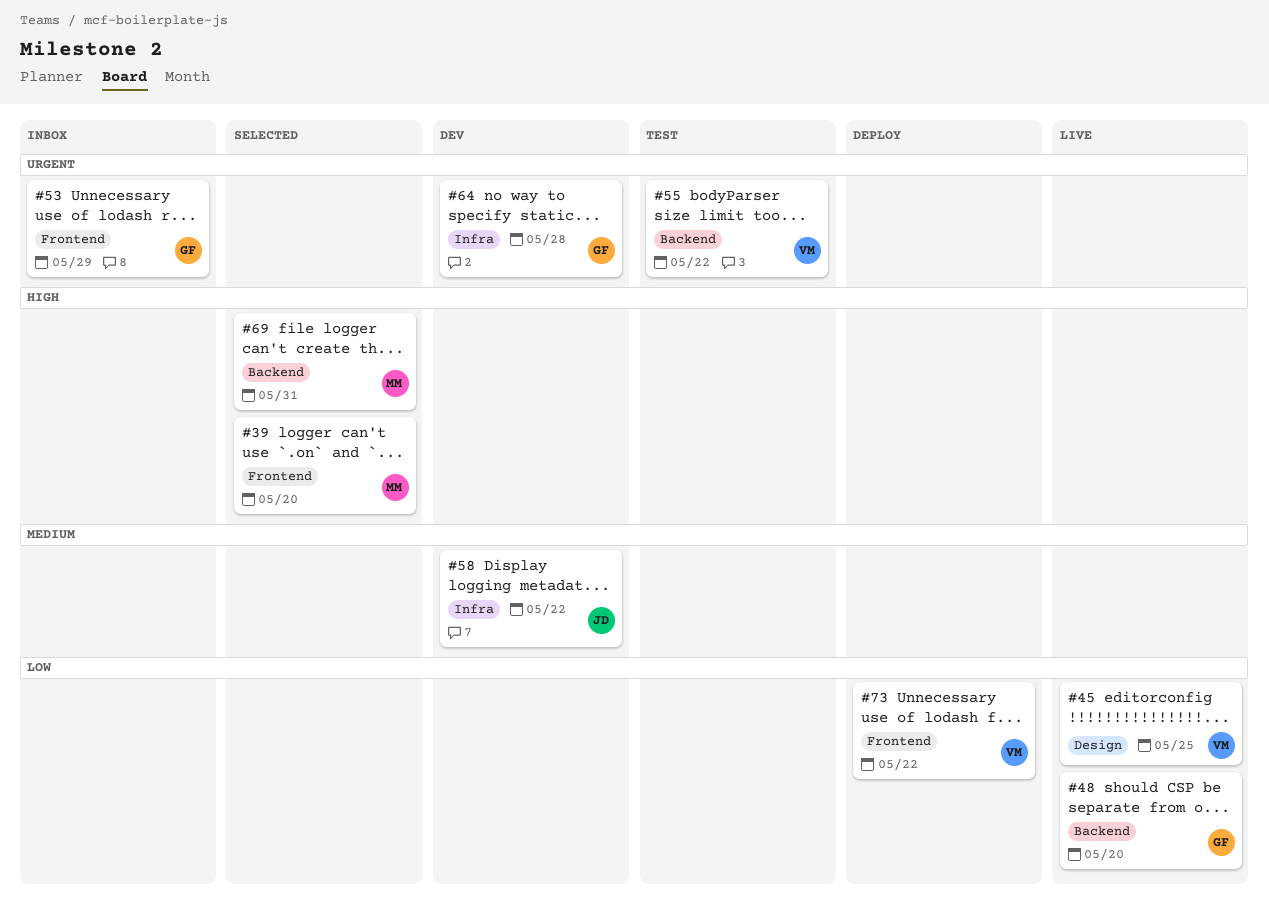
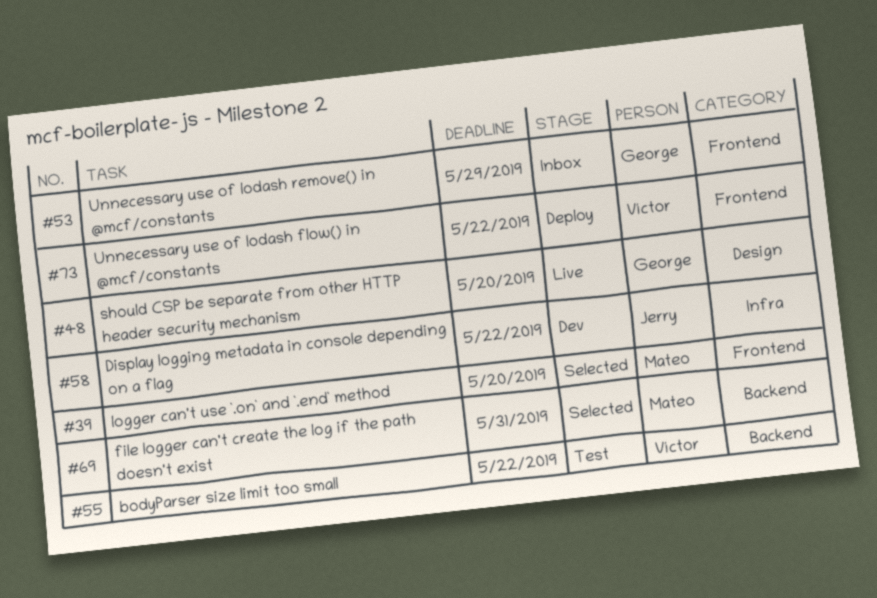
#45: present -> none
#48, label: Backend -> Design
#64: present -> none

